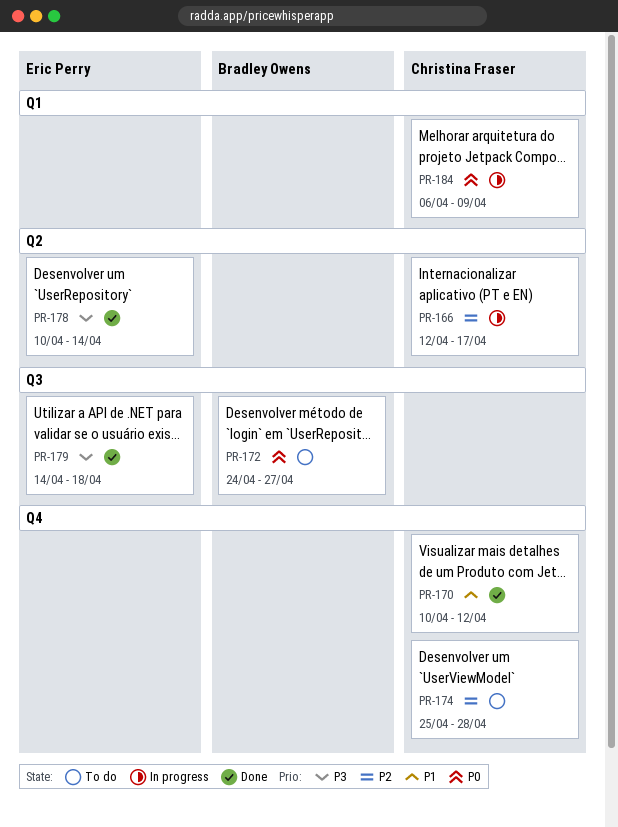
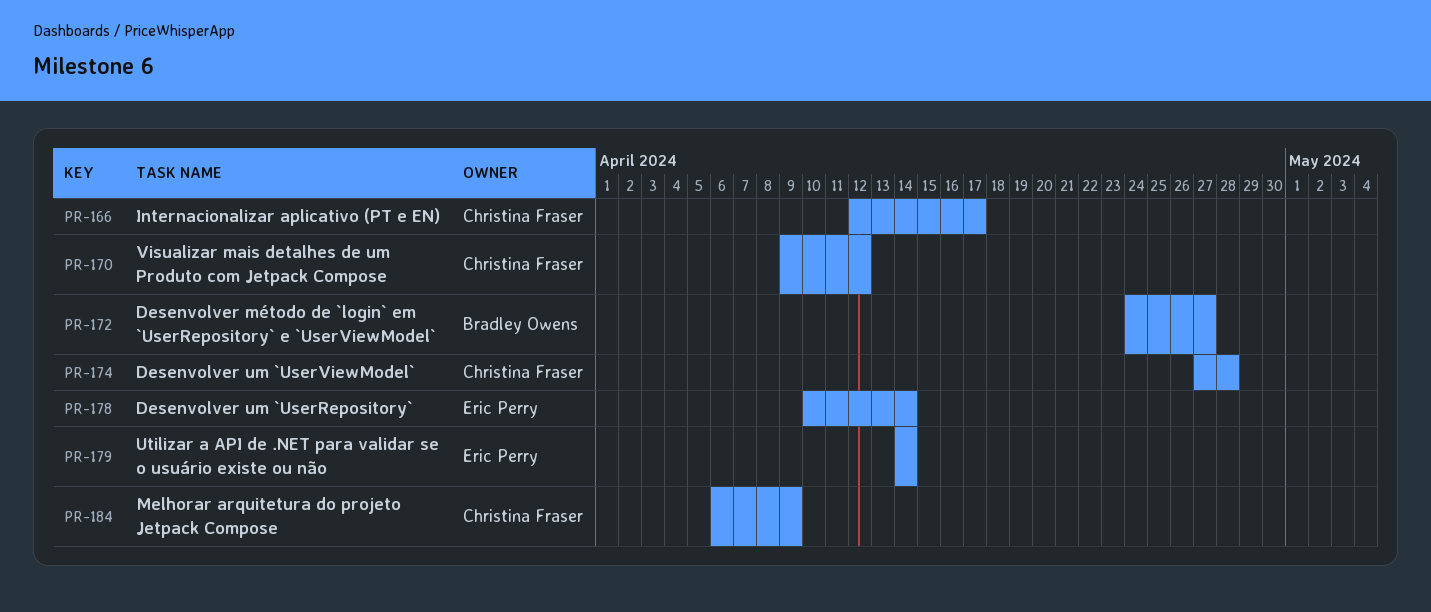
PR-170, start: Apr 10 -> Apr 9
PR-174, start: Apr 25 -> Apr 27
PR-179, due: Apr 18 -> Apr 14

